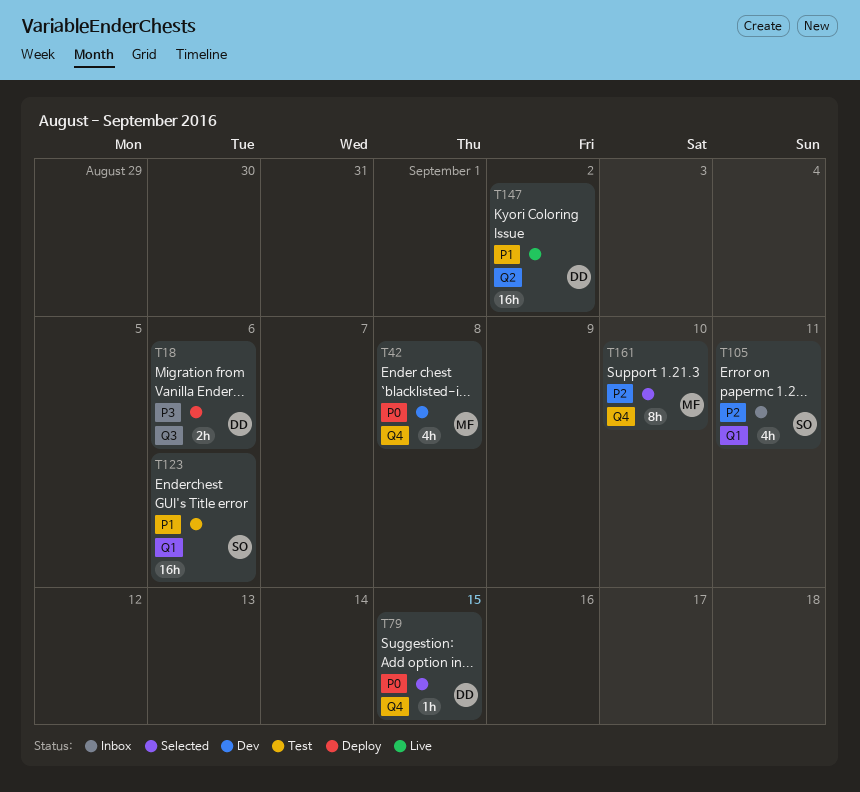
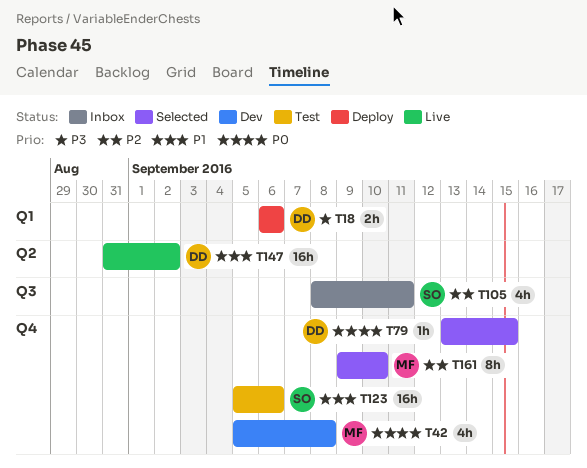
T18, label: Q3 -> Q1
T105, label: Q1 -> Q3
T123, label: Q1 -> Q4

